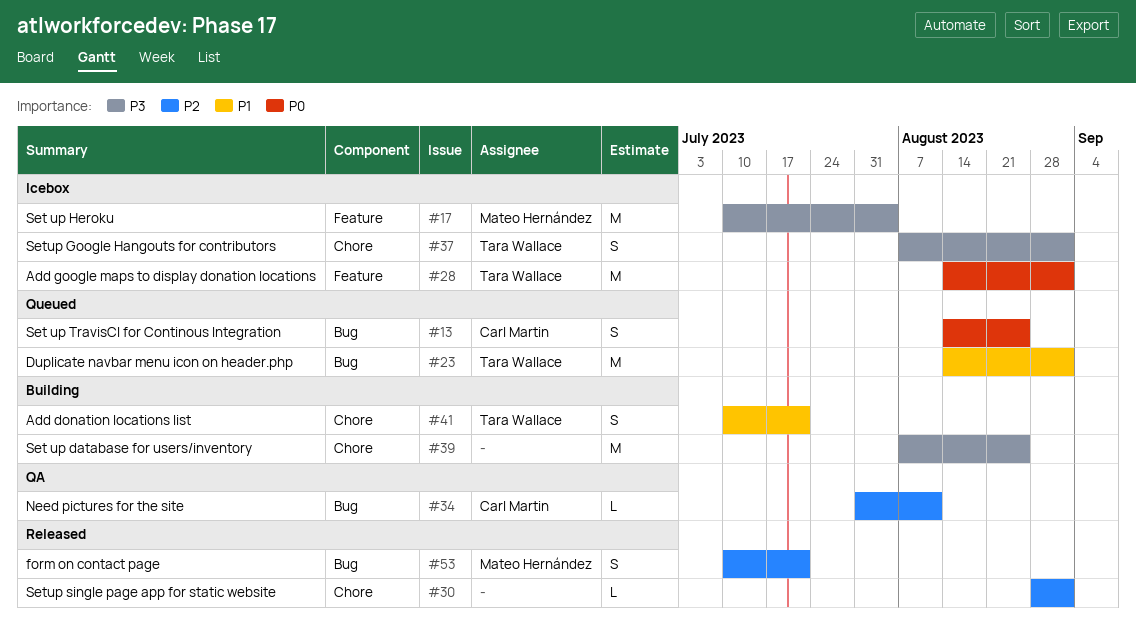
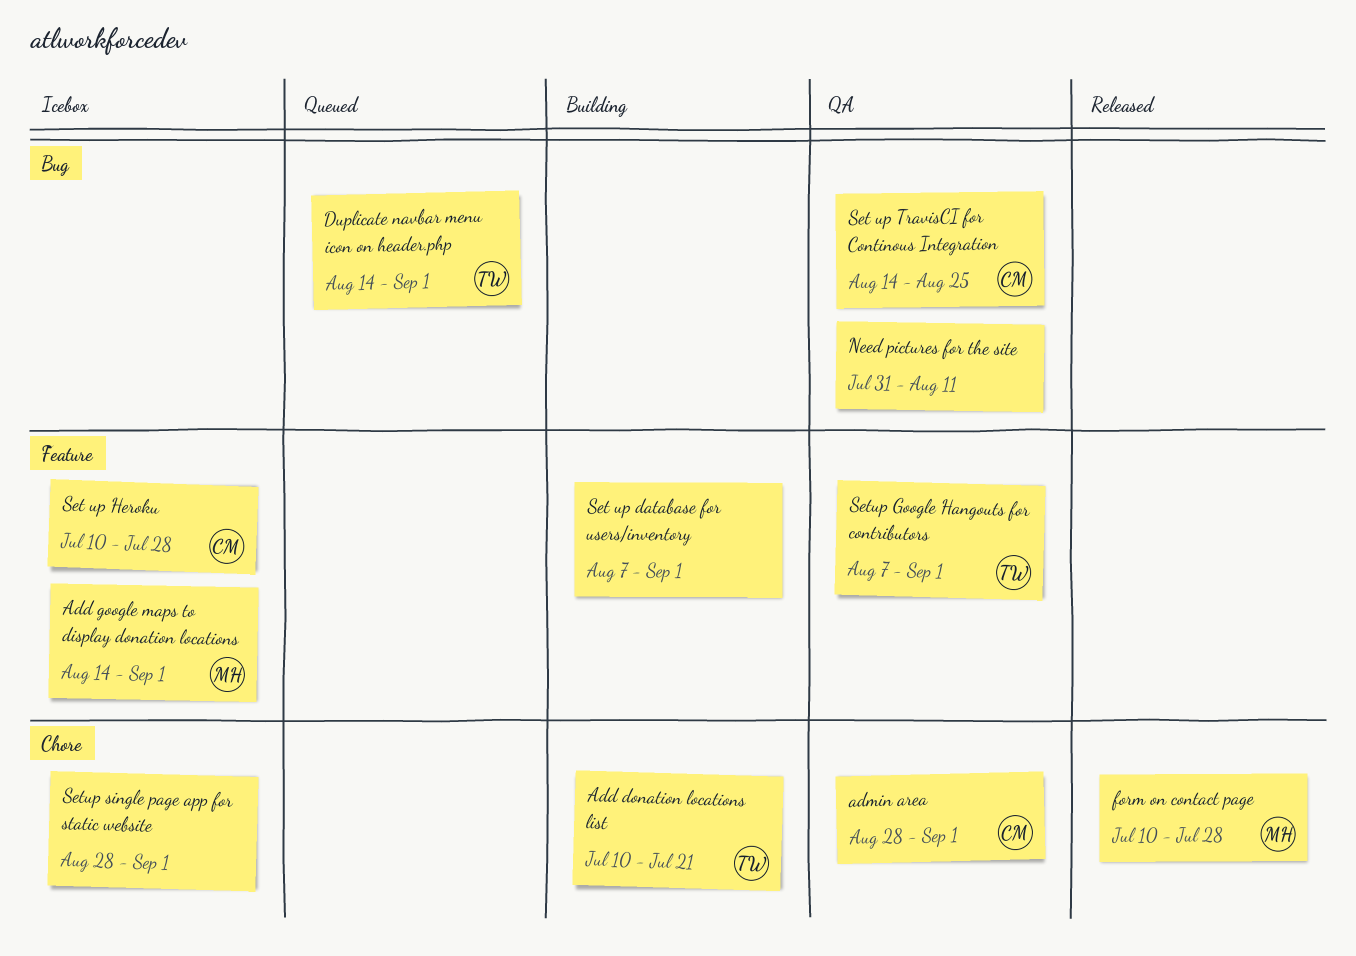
Add google maps to display donation locations, owner: Tara Wallace -> Mateo Hernández
admin area: none -> present
form on contact page, label: Bug -> Chore
form on contact page, due: Jul 21 -> Jul 28
Need pictures for the site, owner: Carl Martin -> none
Set up database for users/inventory, label: Chore -> Feature
Set up database for users/inventory, due: Aug 25 -> Sep 1
Set up Heroku, owner: Mateo Hernández -> Carl Martin
Set up Heroku, due: Aug 4 -> Jul 28
Set up TravisCI for Continous Integration, status: Queued -> QA
Setup Google Hangouts for contributors, status: Icebox -> QA
Setup Google Hangouts for contributors, label: Chore -> Feature
Setup single page app for static website, status: Released -> Icebox

